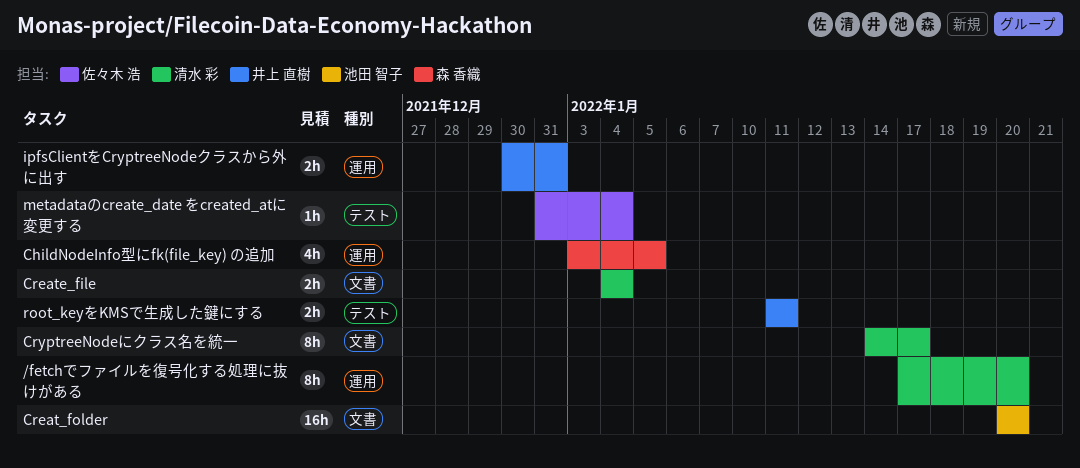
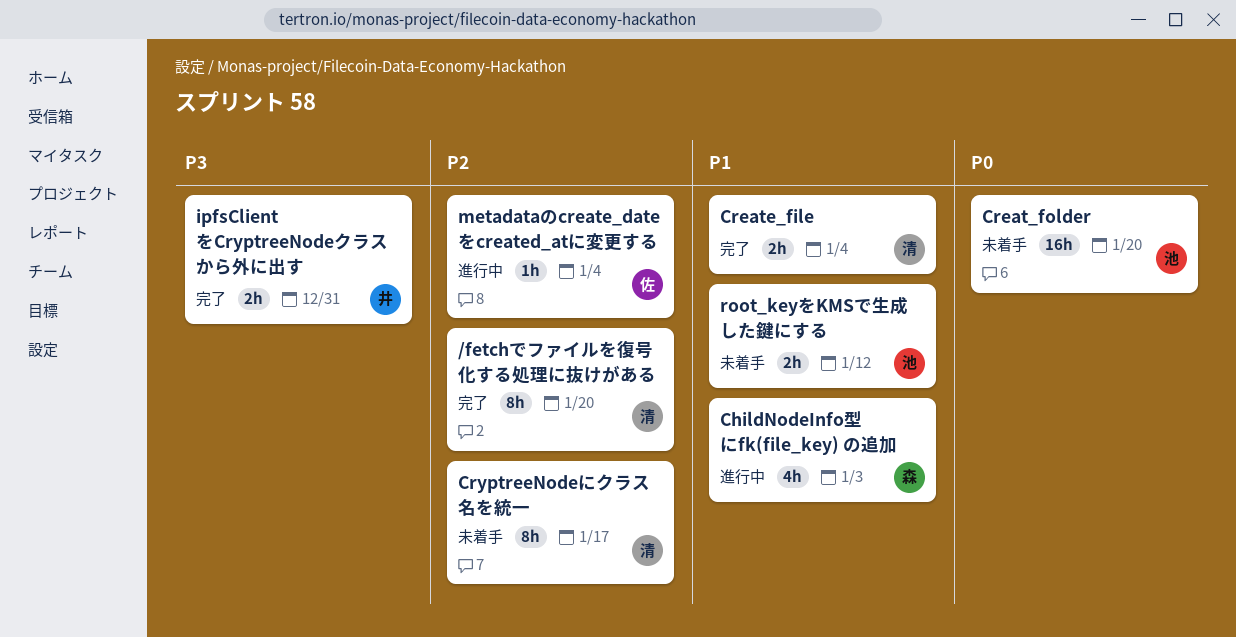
ChildNodeInfo型にfk(file_key) の追加, due: Jan 5 -> Jan 3
root_keyをKMSで生成した鍵にする, owner: 井上 直樹 -> 池田 智子
root_keyをKMSで生成した鍵にする, due: Jan 11 -> Jan 12

